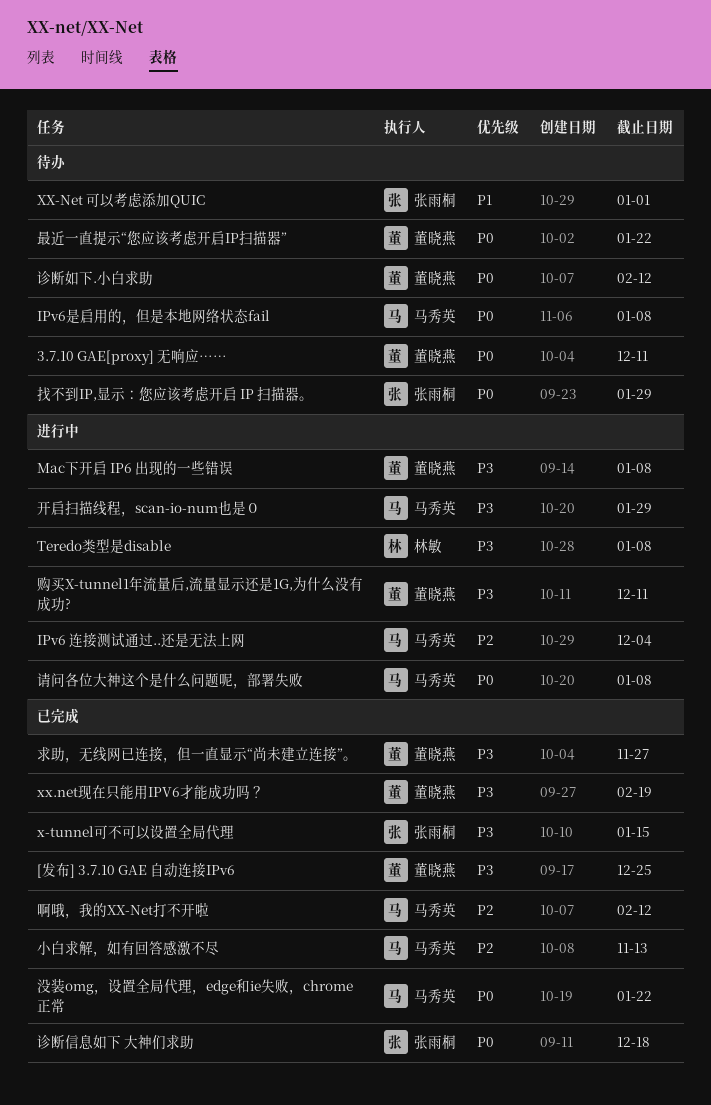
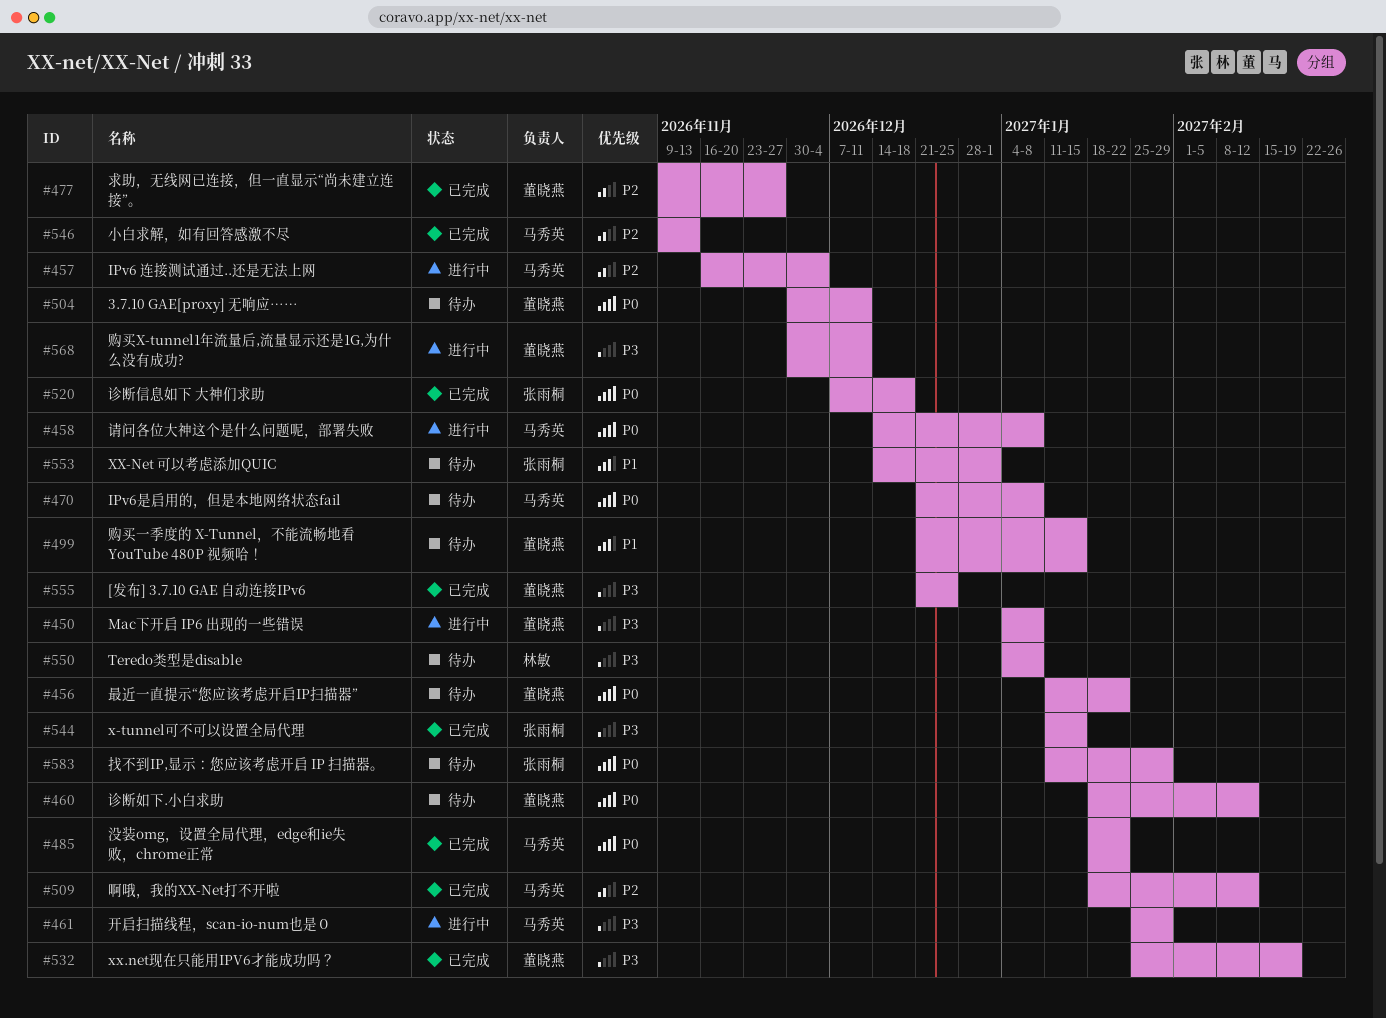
Teredo类型是disable, status: 进行中 -> 待办
求助，无线网已连接，但一直显示“尚未建立连接”。, priority: P3 -> P2
购买一季度的 X-Tunnel，不能流畅地看 YouTube 480P 视频哈！: none -> present

